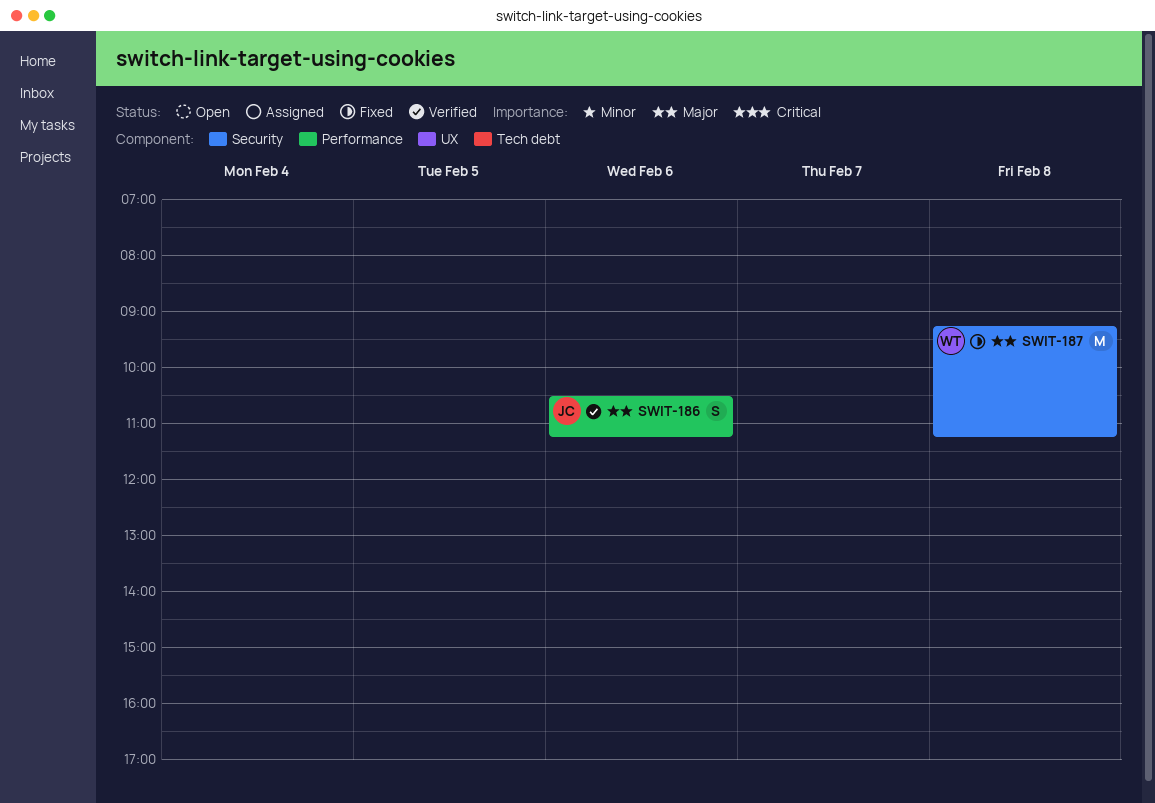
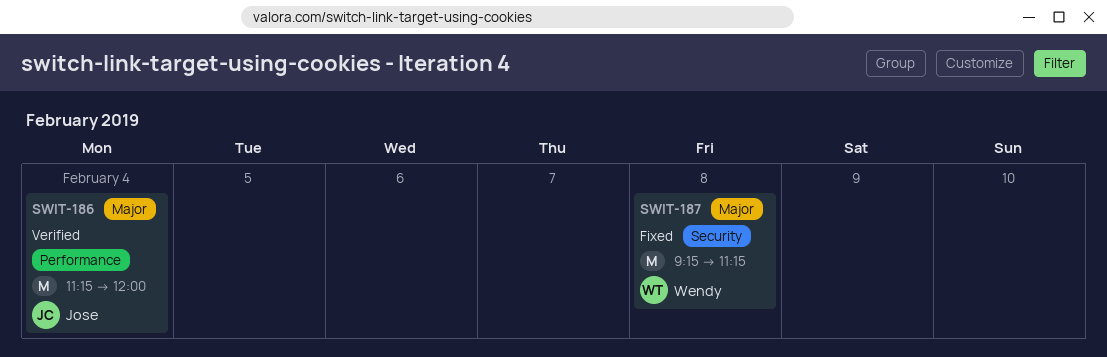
SWIT-186, estimate: S -> M
SWIT-186, day: Feb 6 -> Feb 4
SWIT-186, begins: 10:30 -> 11:15
SWIT-186, ends: 11:15 -> 12:00

